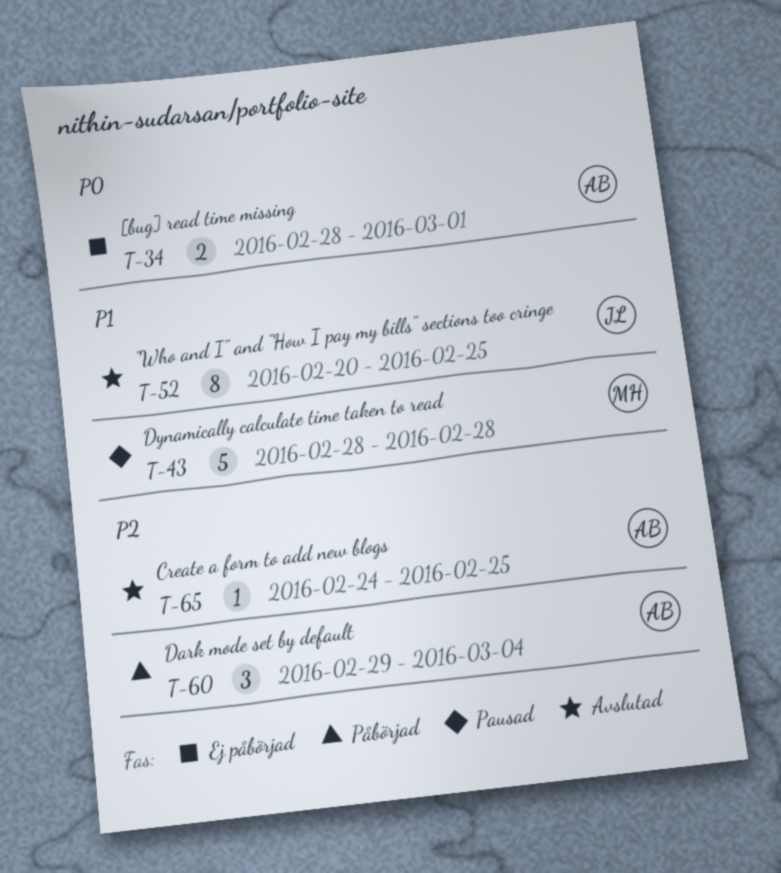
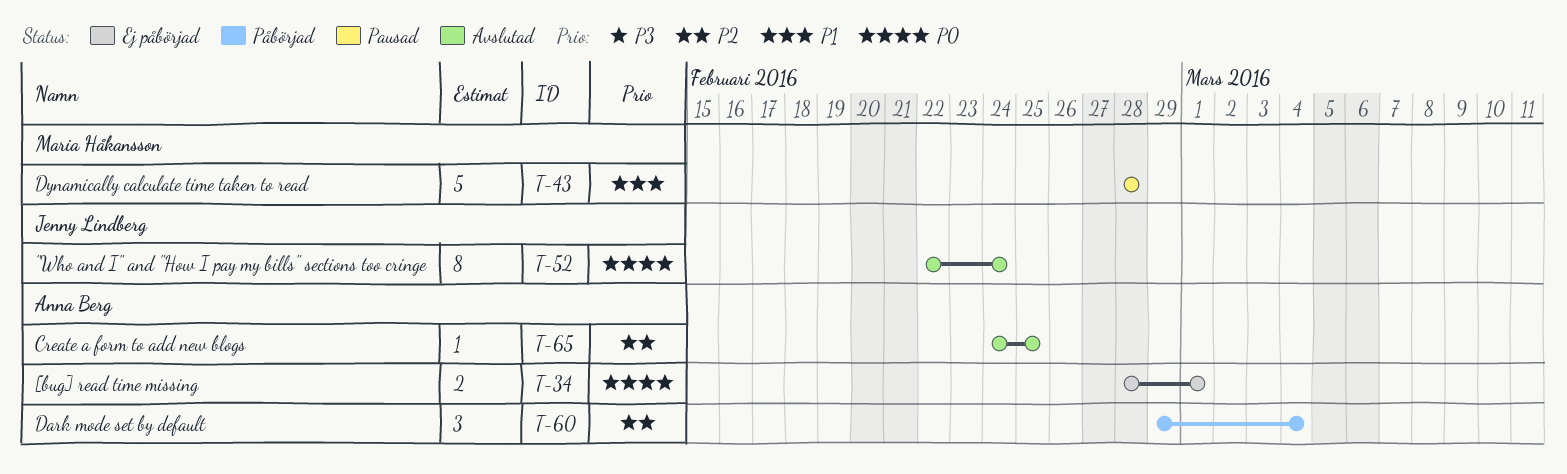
T-52, priority: P1 -> P0
T-52, start: Feb 20 -> Feb 22
T-52, due: Feb 25 -> Feb 24

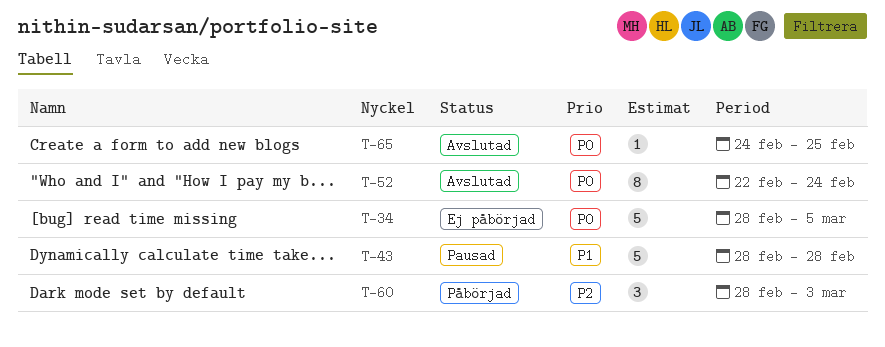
T-34, estimate: 2 -> 5
T-34, due: Mar 1 -> Mar 5
T-60, start: Feb 29 -> Feb 28
T-60, due: Mar 4 -> Mar 3
T-65, priority: P2 -> P0

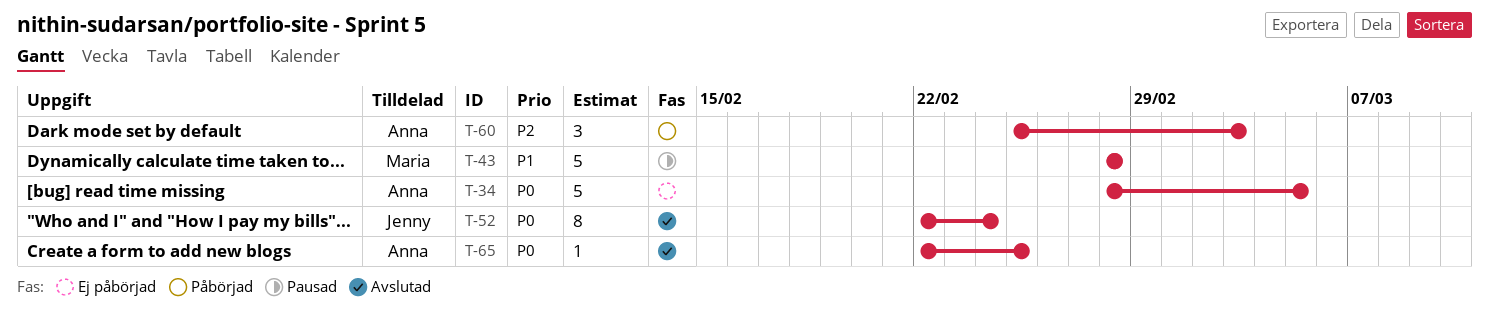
T-60, start: Feb 28 -> Feb 25
T-65, start: Feb 24 -> Feb 22

